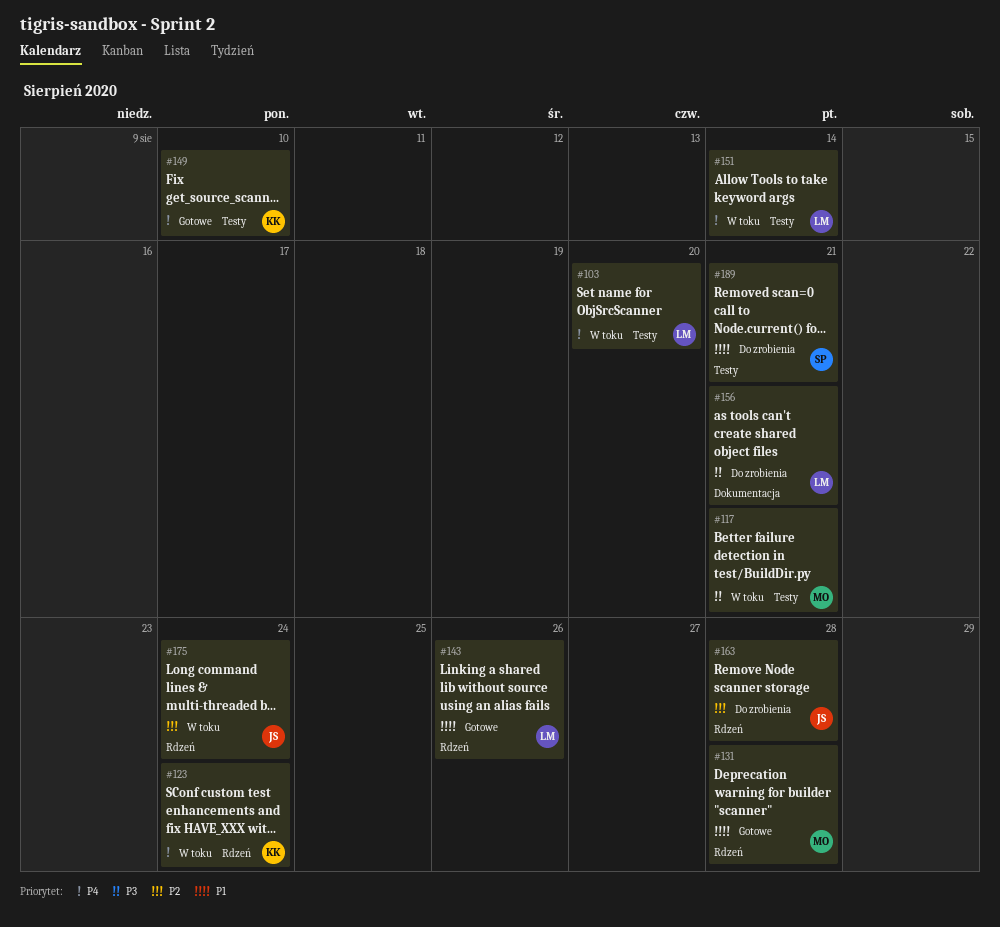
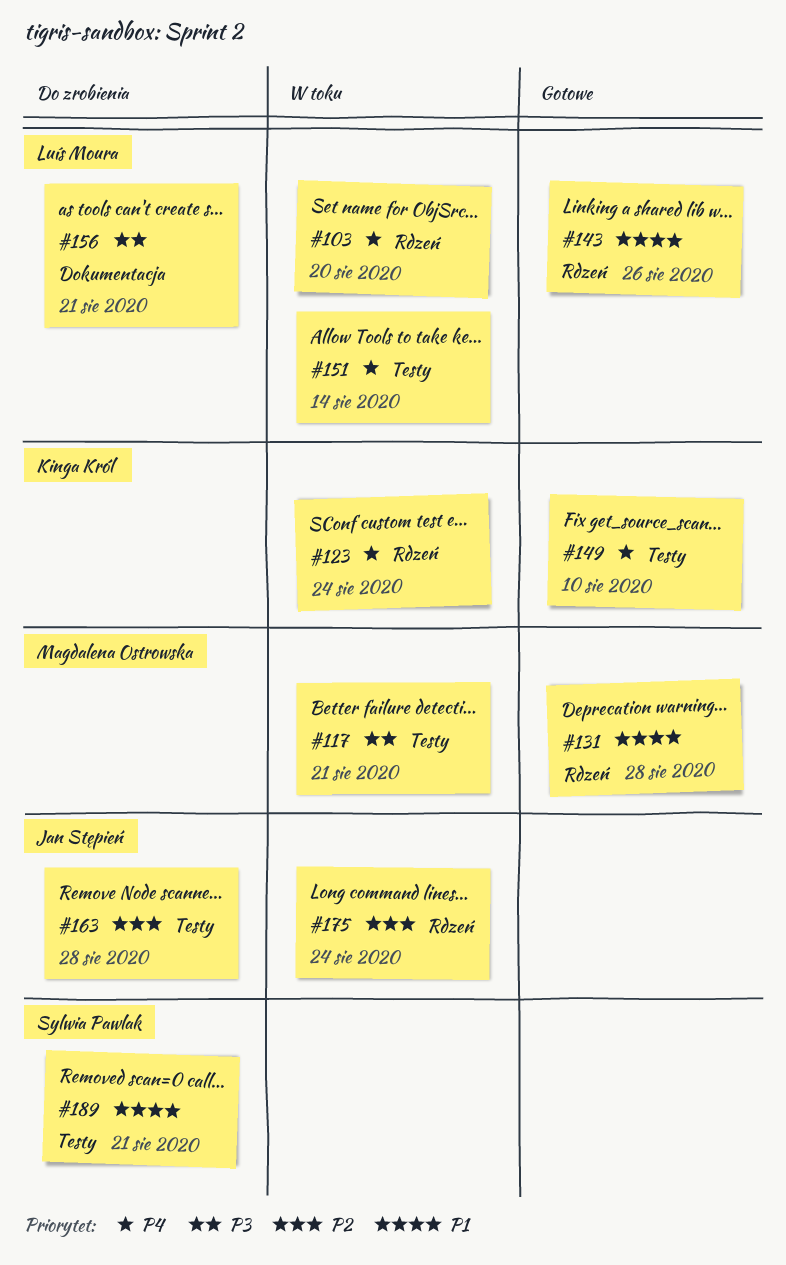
#103, label: Testy -> Rdzeń
#163, label: Rdzeń -> Testy

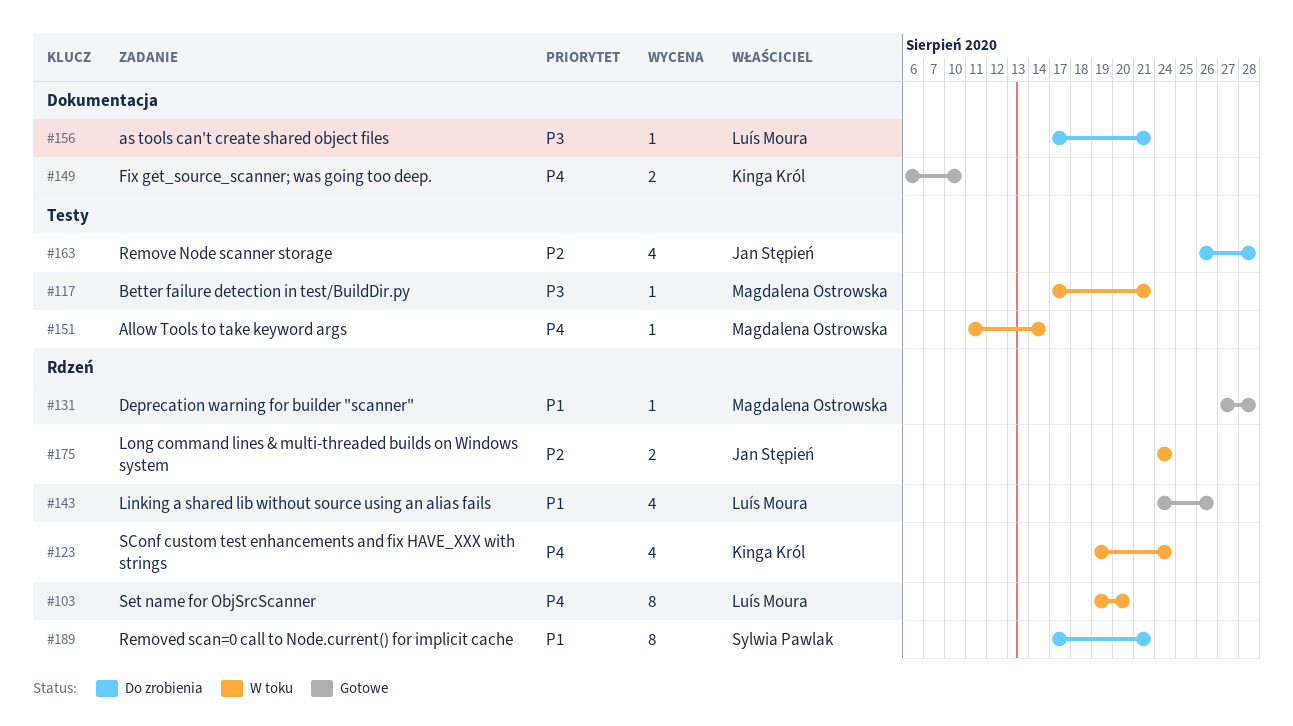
#149, label: Testy -> Dokumentacja
#151, owner: Luís Moura -> Magdalena Ostrowska
#189, label: Testy -> Rdzeń

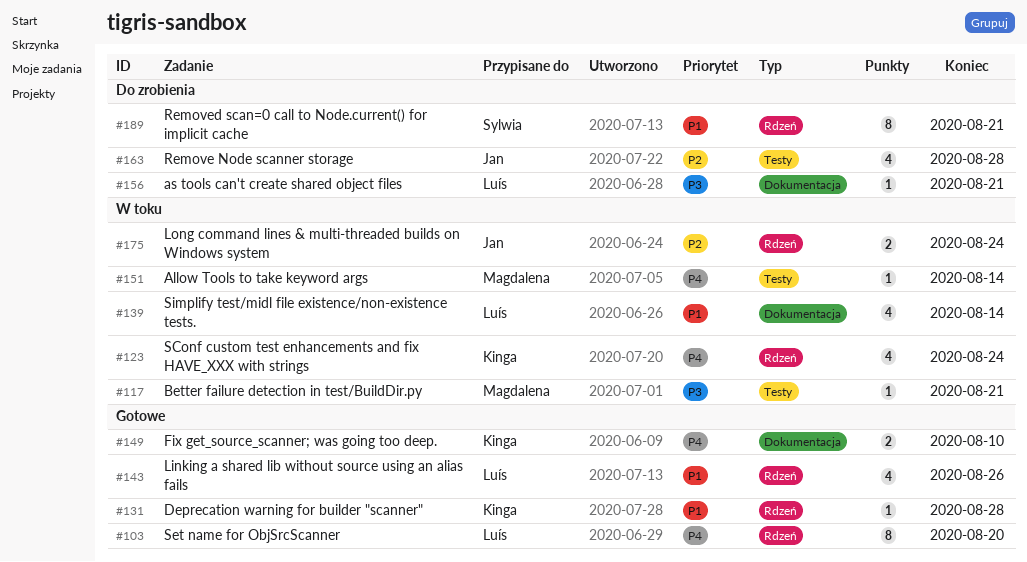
#103, status: W toku -> Gotowe
#131, owner: Magdalena Ostrowska -> Kinga Król
#139: none -> present

